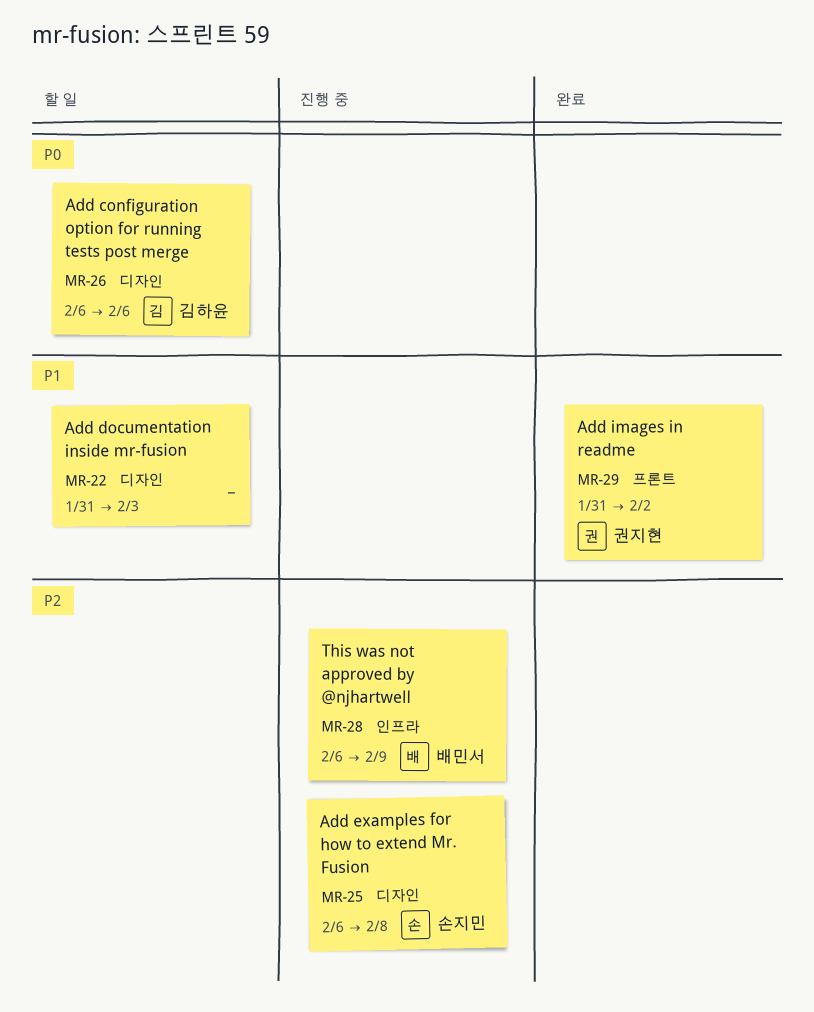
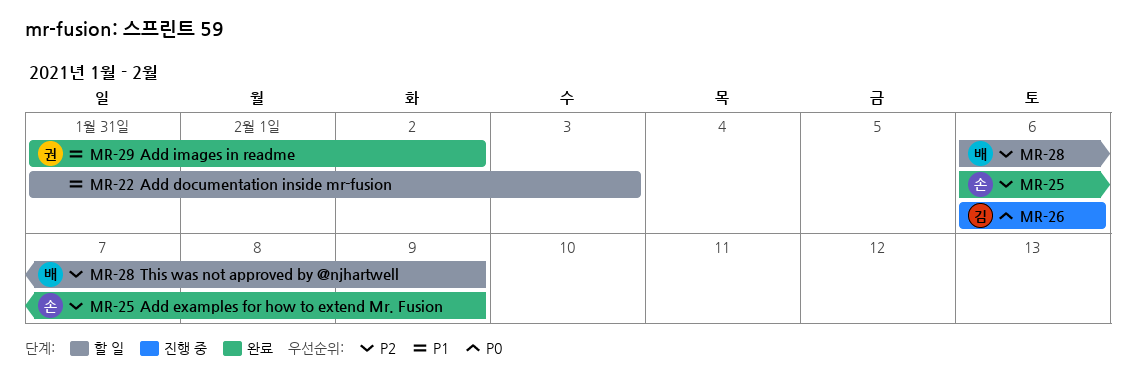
MR-25, status: 진행 중 -> 완료
MR-25, due: Feb 8 -> Feb 9
MR-26, status: 할 일 -> 진행 중
MR-28, status: 진행 중 -> 할 일

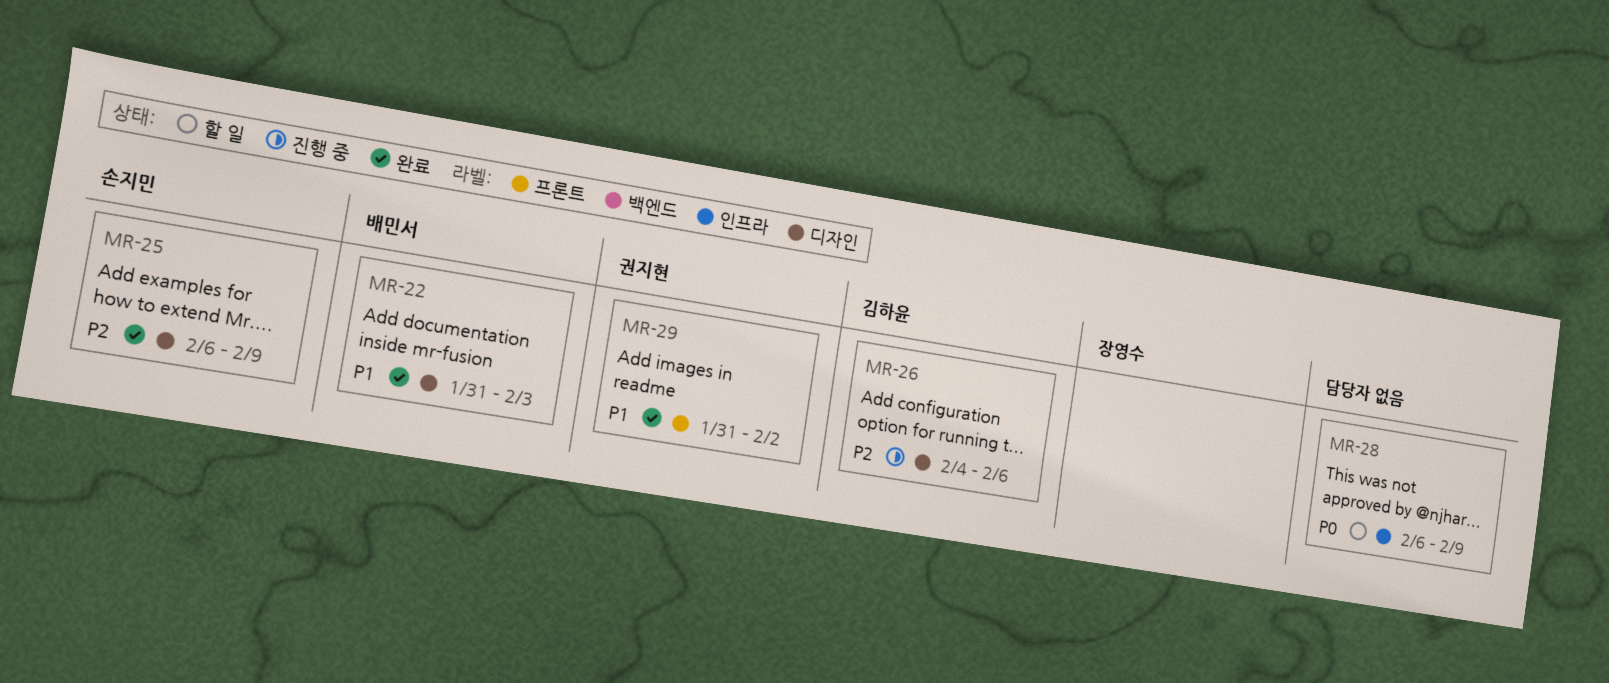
MR-22, status: 할 일 -> 완료
MR-22, owner: none -> 배민서
MR-26, priority: P0 -> P2
MR-26, start: Feb 6 -> Feb 4
MR-28, owner: 배민서 -> none
MR-28, priority: P2 -> P0

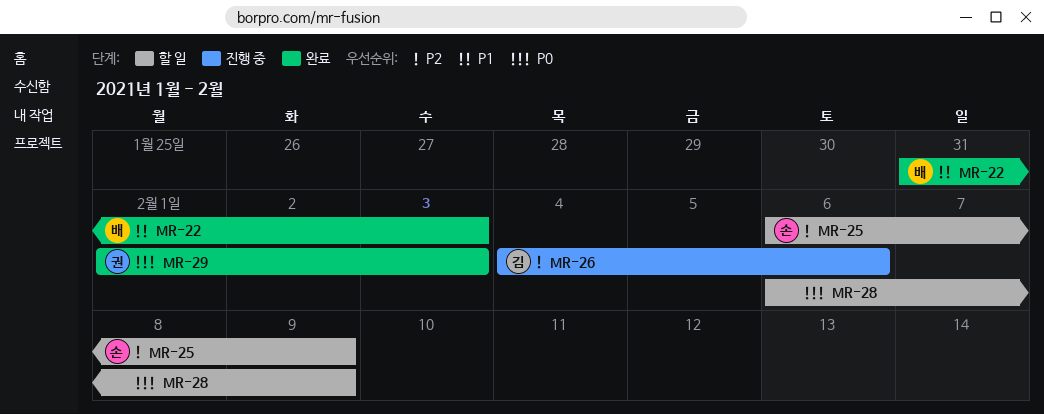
MR-25, status: 완료 -> 할 일
MR-29, priority: P1 -> P0
MR-29, start: Jan 31 -> Feb 1
MR-29, due: Feb 2 -> Feb 3

